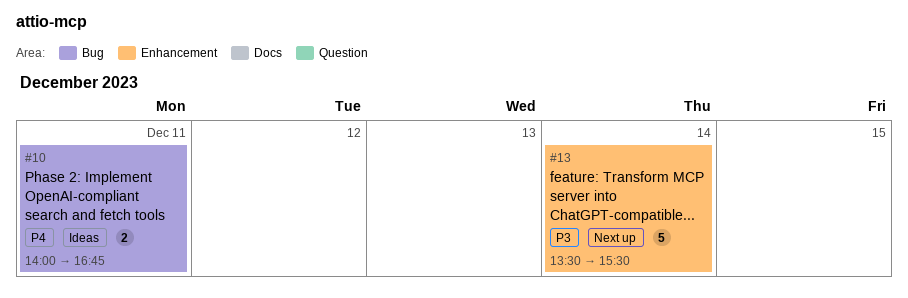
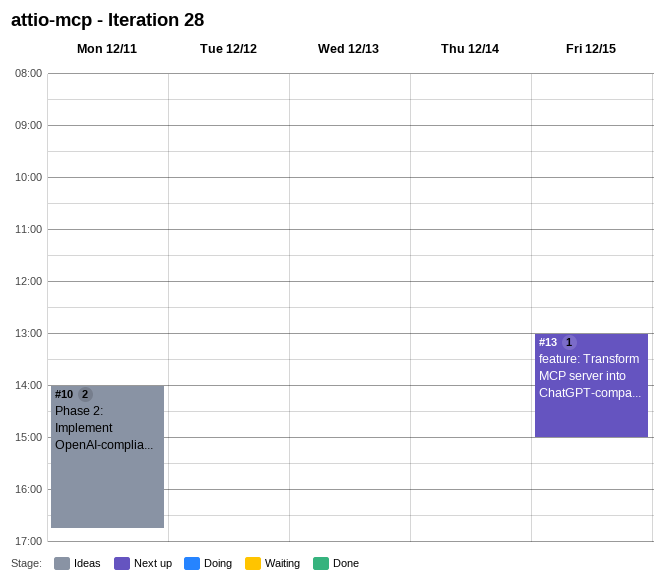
#13, estimate: 5 -> 1
#13, day: Dec 14 -> Dec 15
#13, begins: 13:30 -> 13:00
#13, ends: 15:30 -> 15:00

